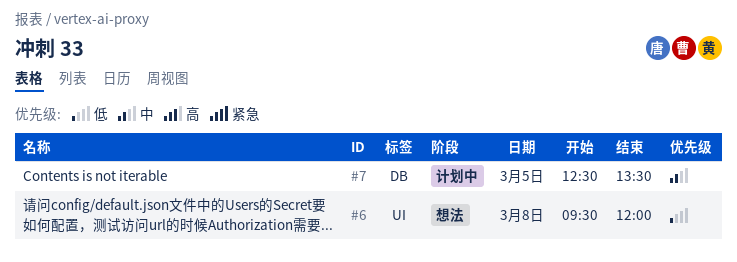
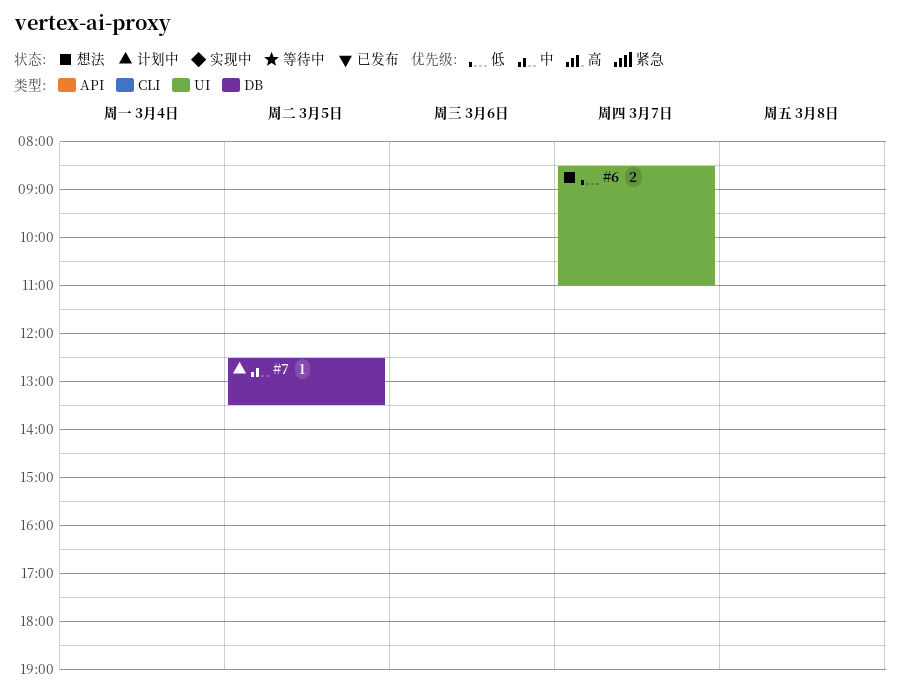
#6, day: Mar 8 -> Mar 7
#6, begins: 09:30 -> 08:30
#6, ends: 12:00 -> 11:00

